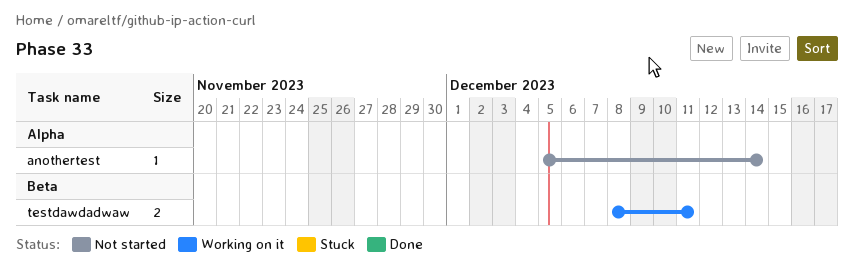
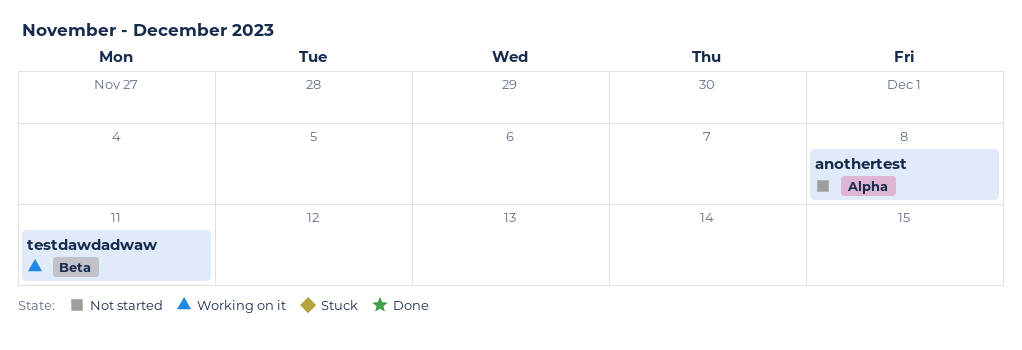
anothertest, due: Dec 14 -> Dec 8

